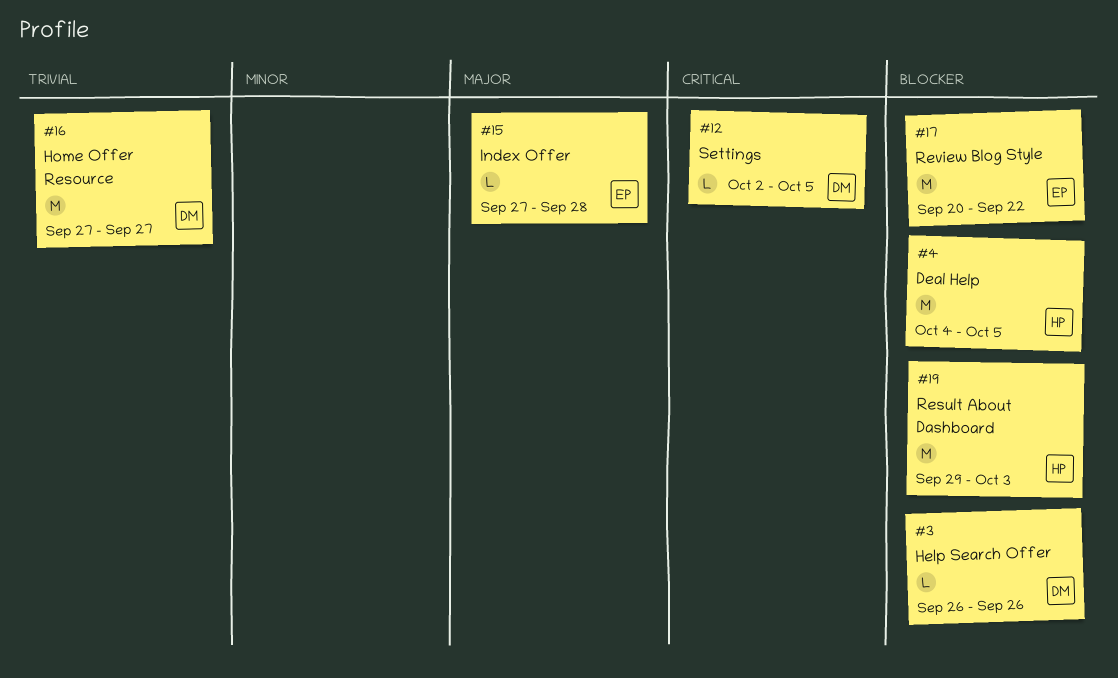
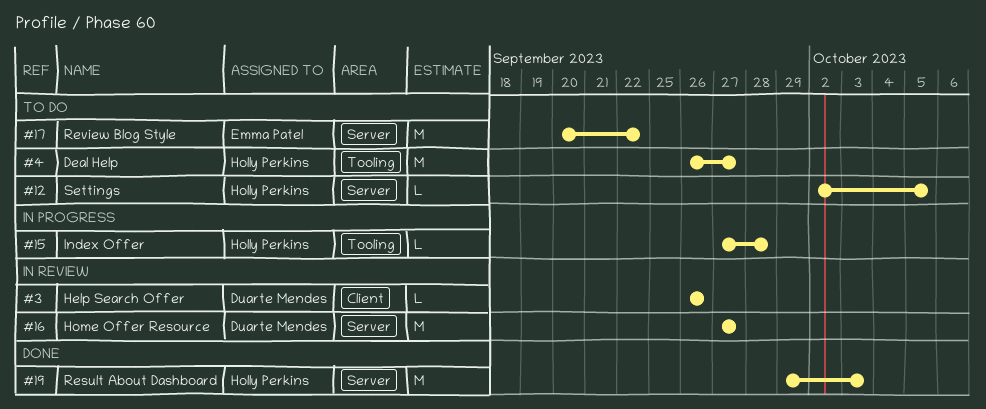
#4, start: Oct 4 -> Sep 26
#4, due: Oct 5 -> Sep 27
#12, owner: Duarte Mendes -> Holly Perkins
#15, owner: Emma Patel -> Holly Perkins

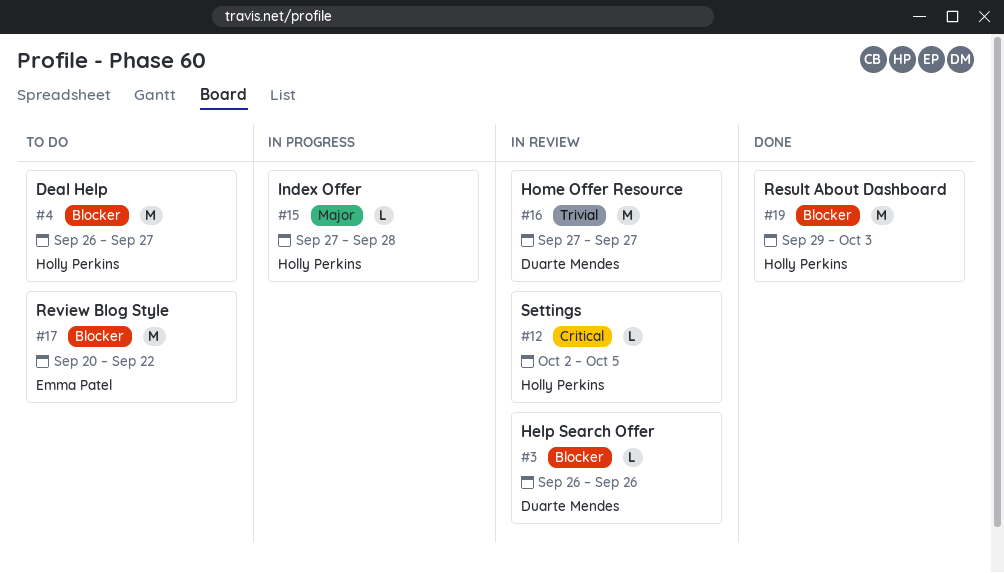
#12, status: To do -> In review

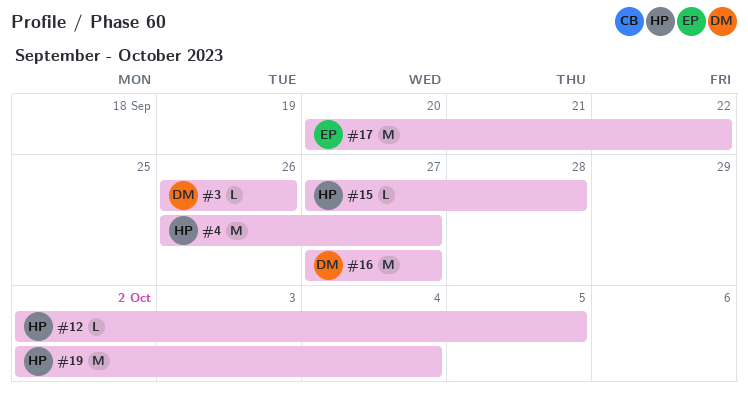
#19, start: Sep 29 -> Oct 2
#19, due: Oct 3 -> Oct 4

